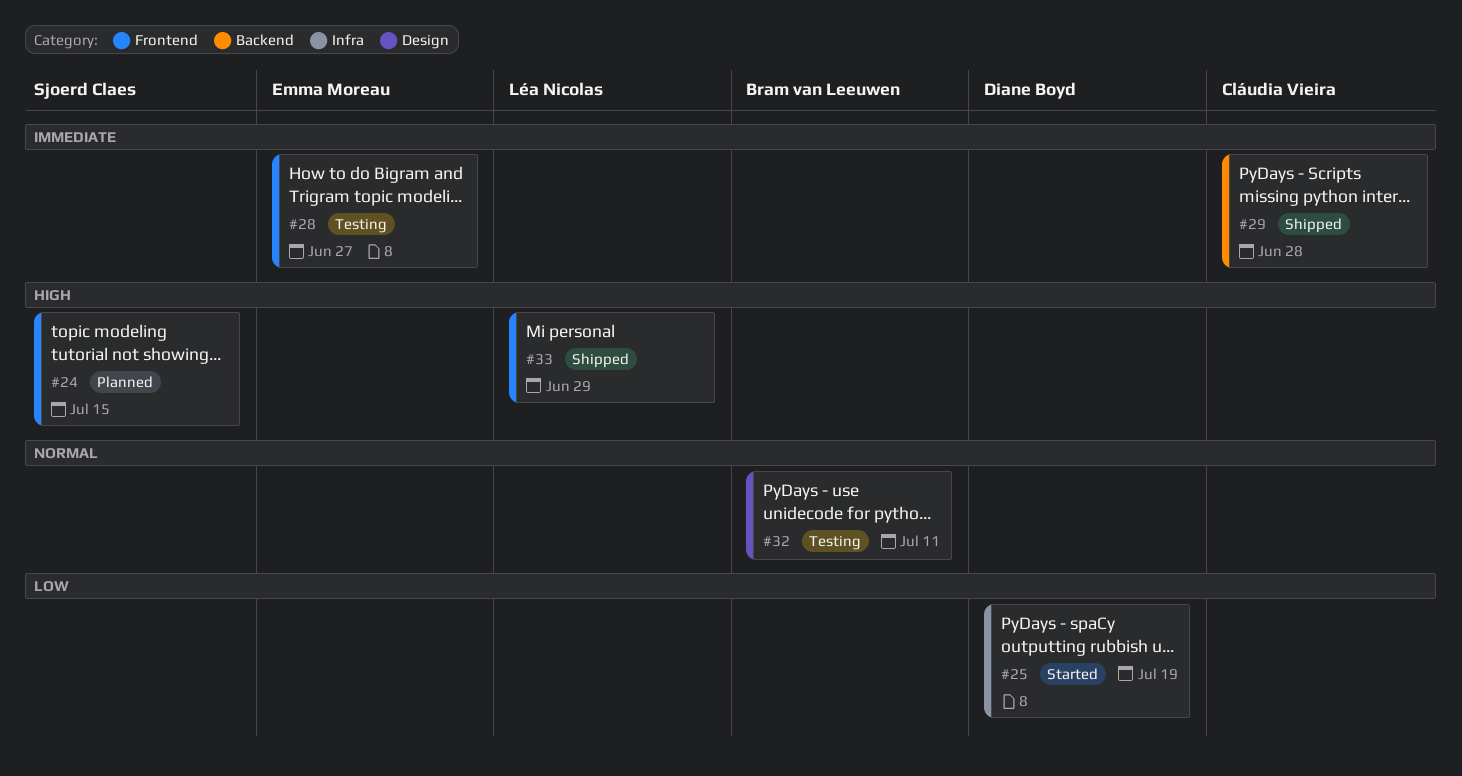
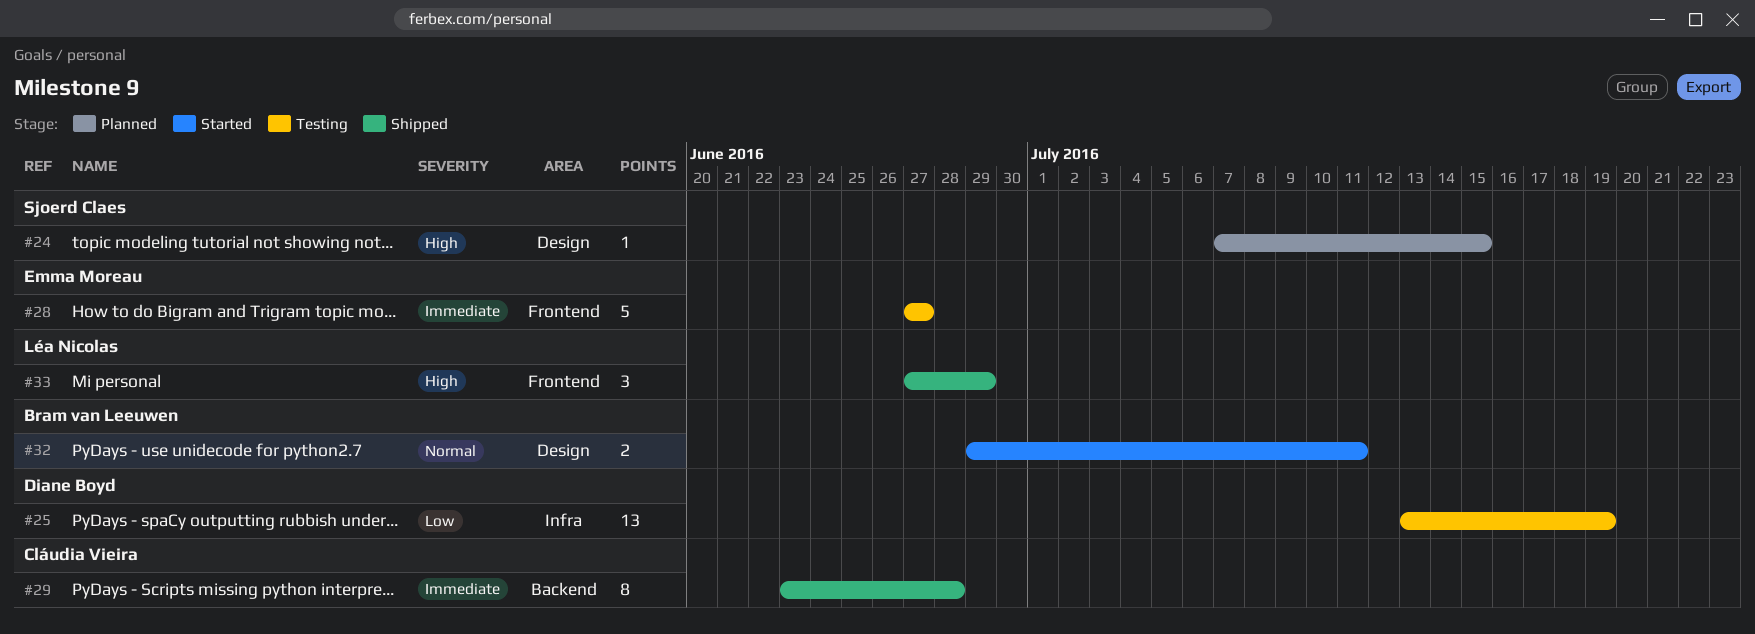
#24, label: Frontend -> Design
#25, status: Started -> Testing
#32, status: Testing -> Started

